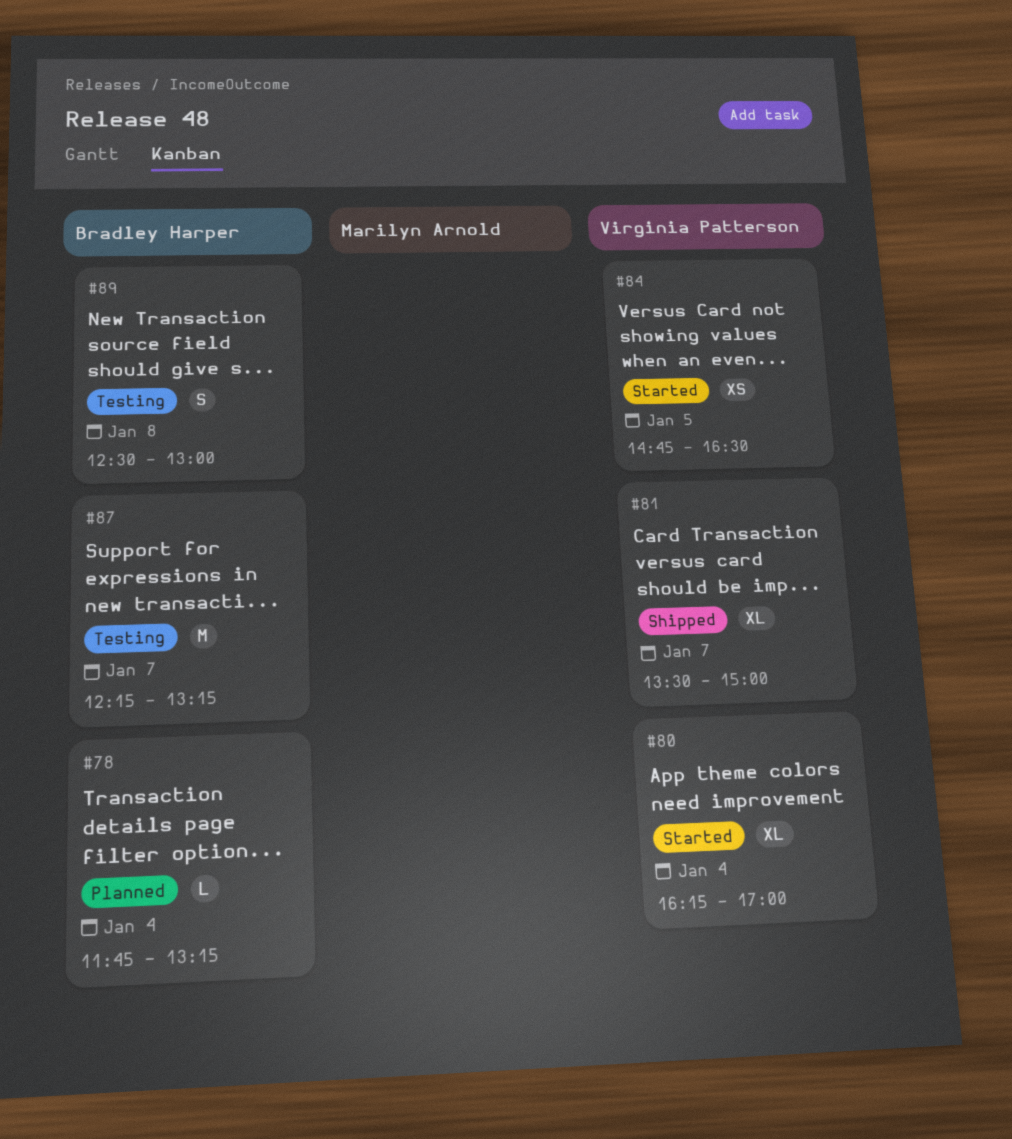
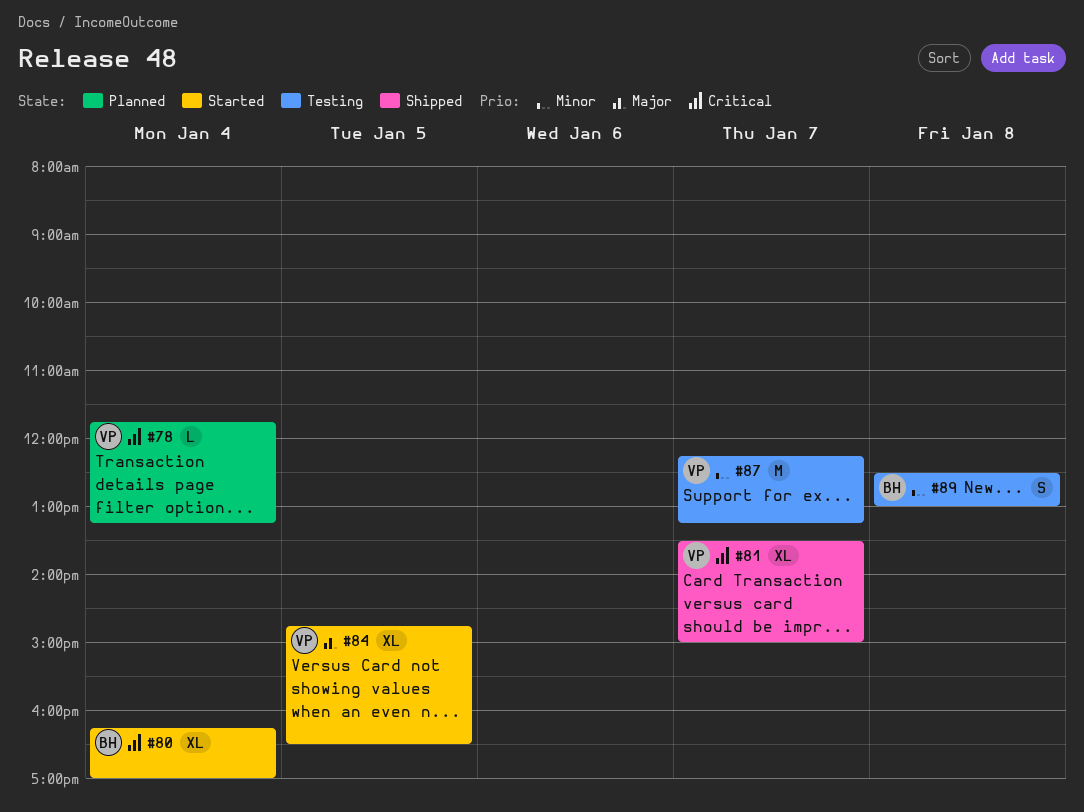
#78, owner: Bradley Harper -> Virginia Patterson
#80, owner: Virginia Patterson -> Bradley Harper
#84, estimate: XS -> XL
#87, owner: Bradley Harper -> Virginia Patterson

